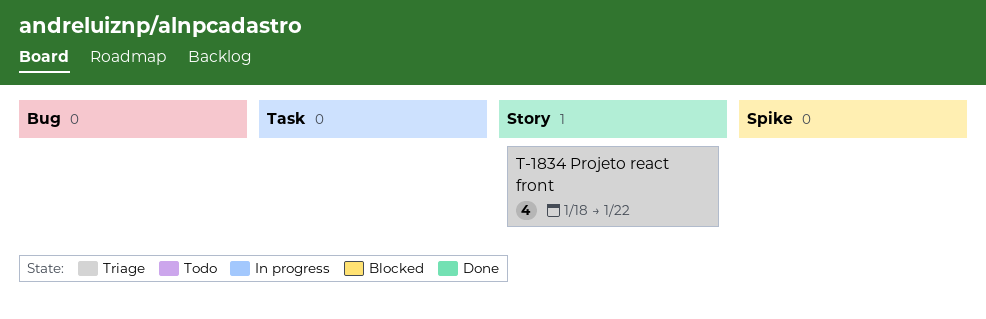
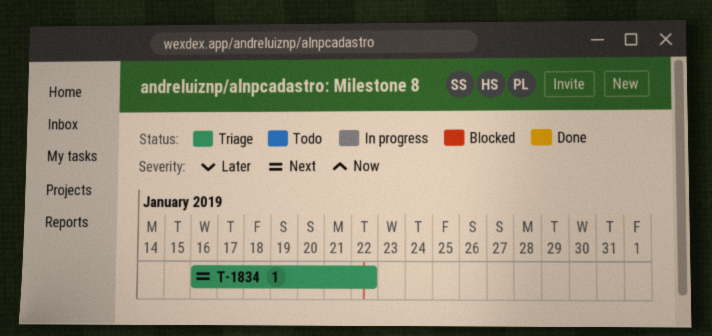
T-1834, estimate: 4 -> 1
T-1834, start: Jan 18 -> Jan 16

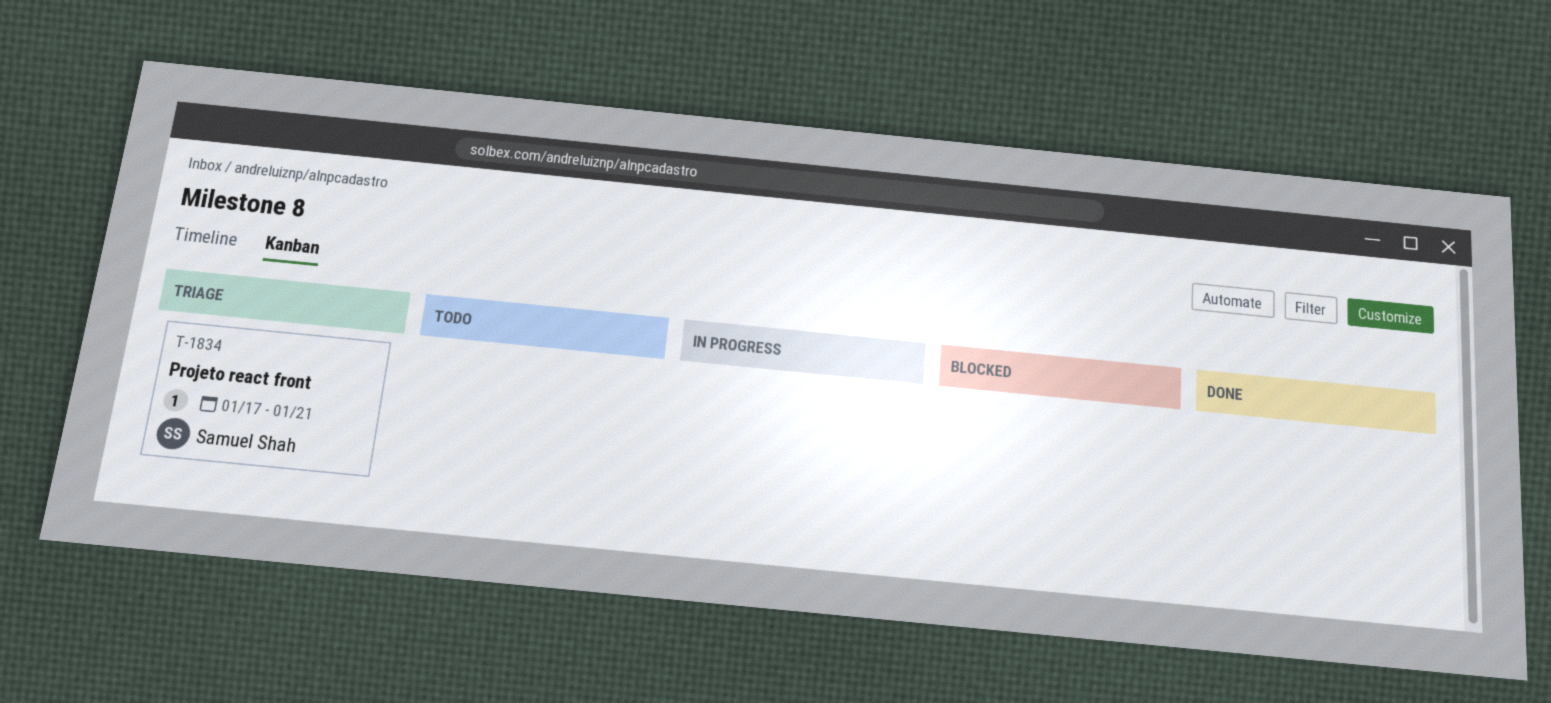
T-1834, start: Jan 16 -> Jan 17
T-1834, due: Jan 22 -> Jan 21

